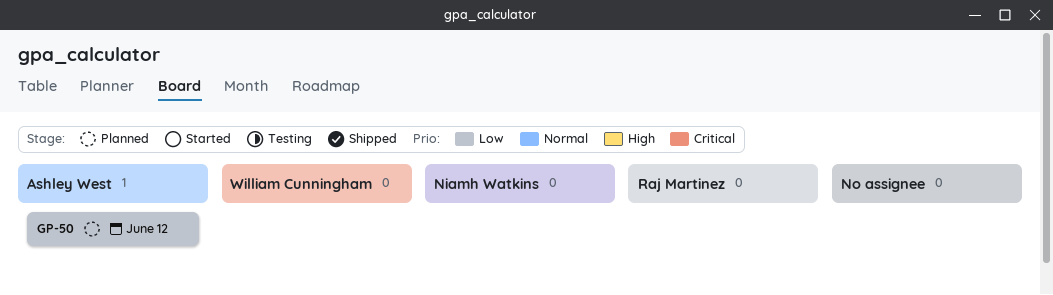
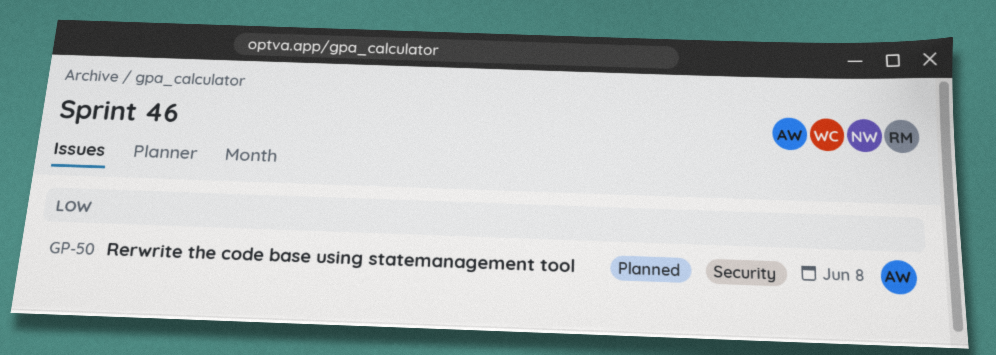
GP-50, due: Jun 12 -> Jun 8

